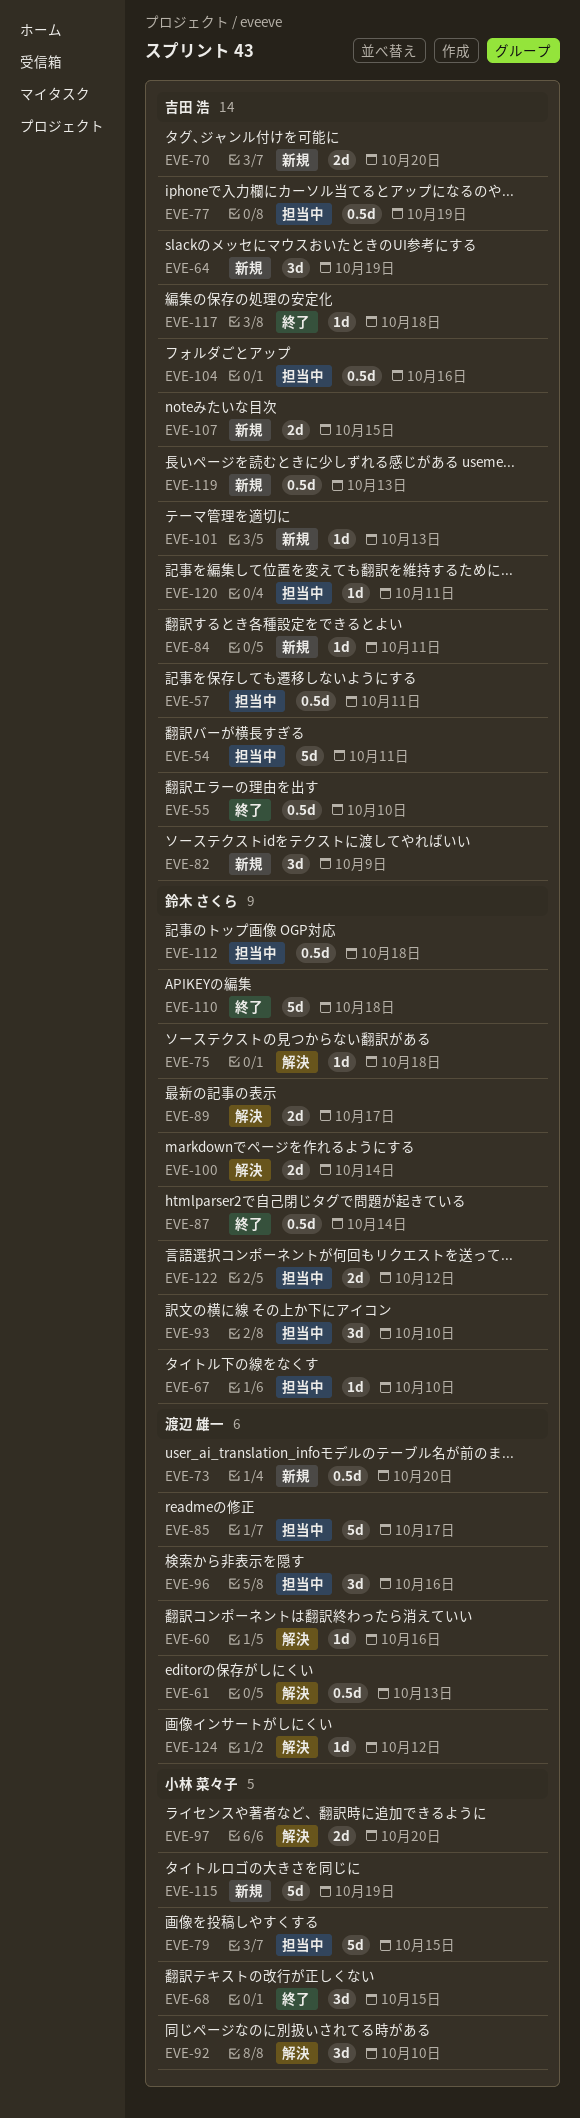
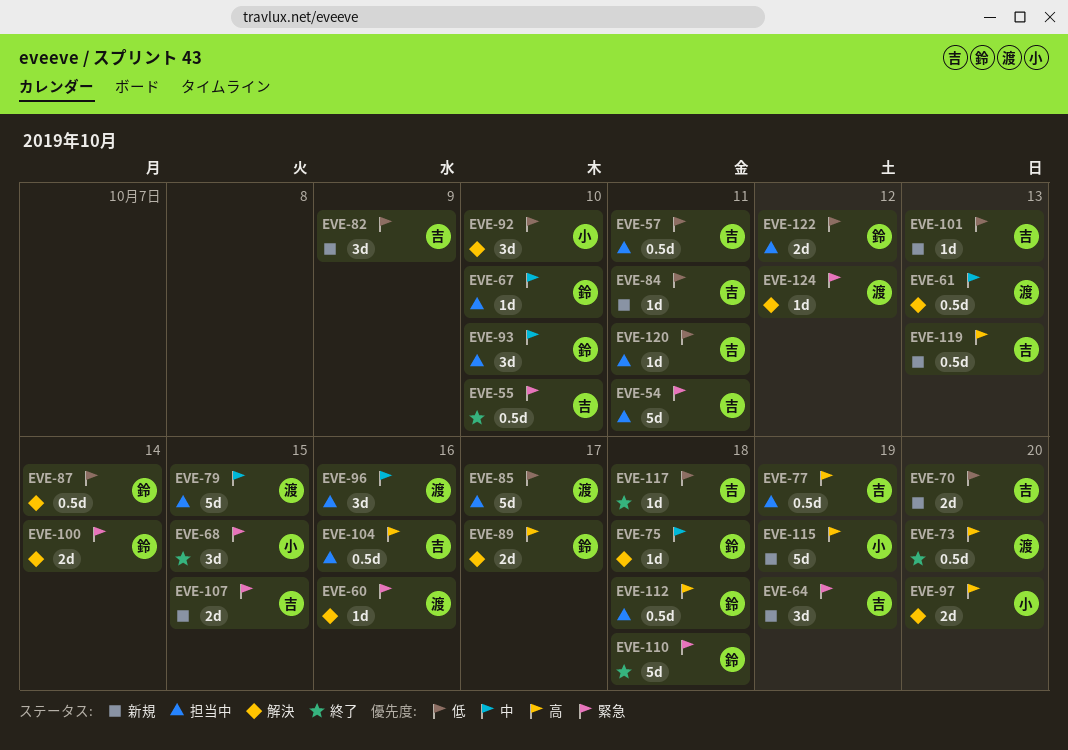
EVE-73, status: 新規 -> 終了
EVE-79, owner: 小林 菜々子 -> 渡辺 雄一
EVE-87, status: 終了 -> 解決

